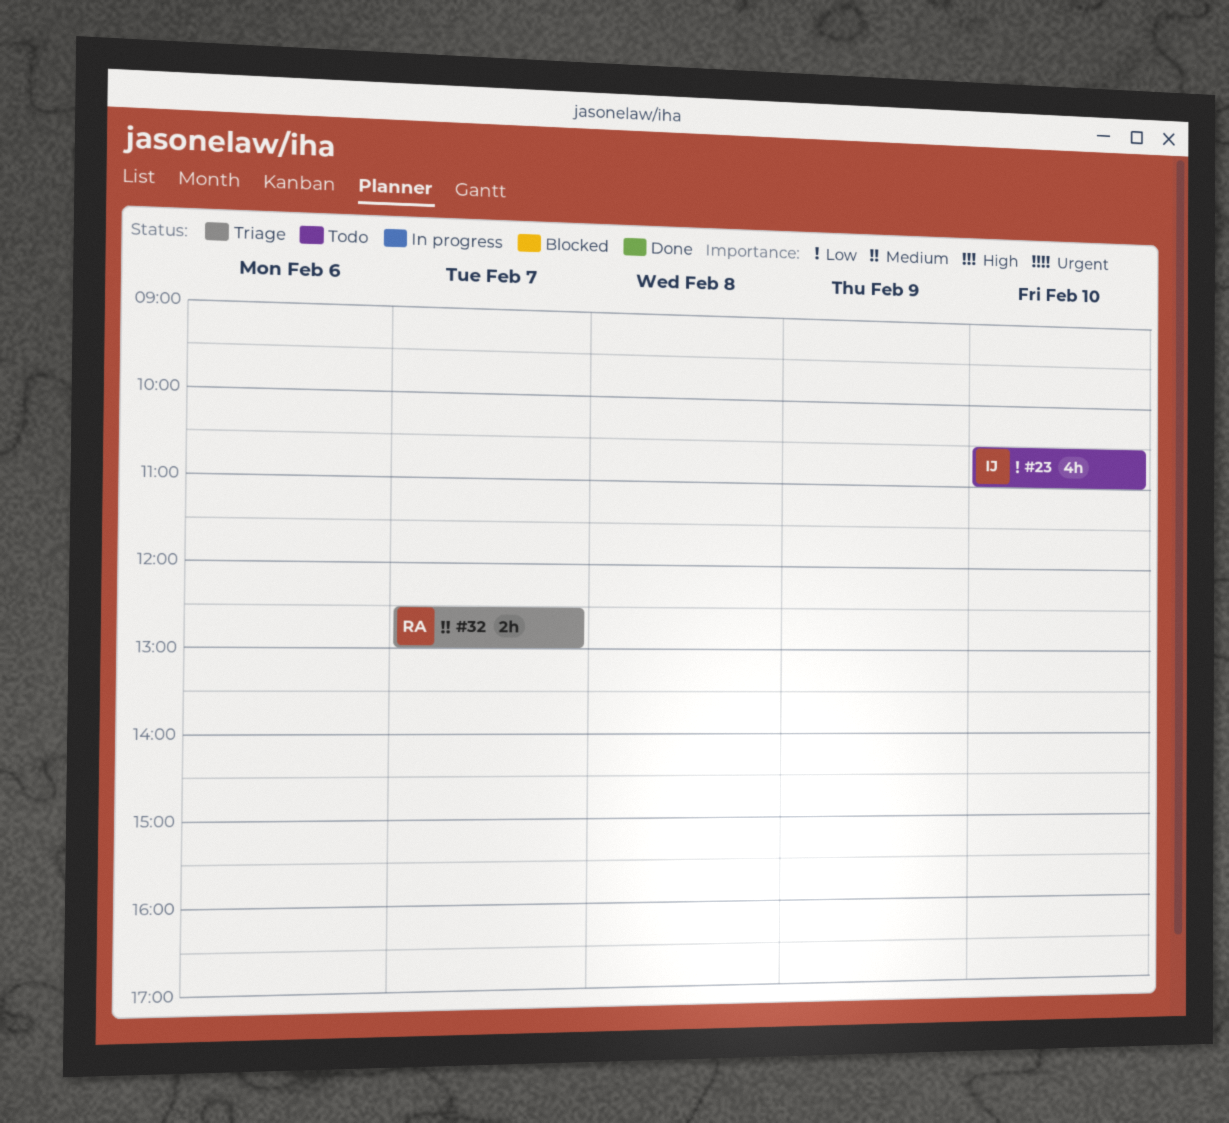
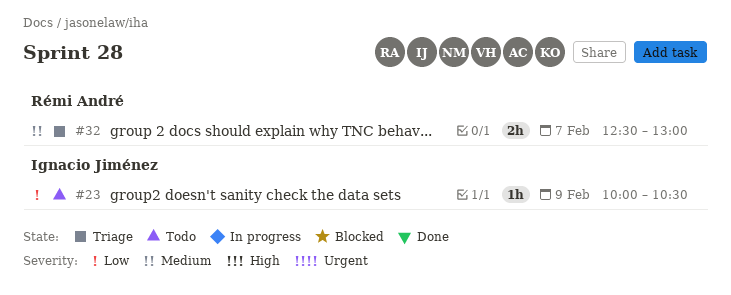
#23, estimate: 4h -> 1h
#23, day: Feb 10 -> Feb 9
#23, begins: 10:30 -> 10:00
#23, ends: 11:00 -> 10:30

